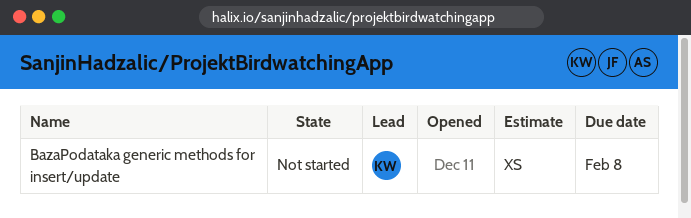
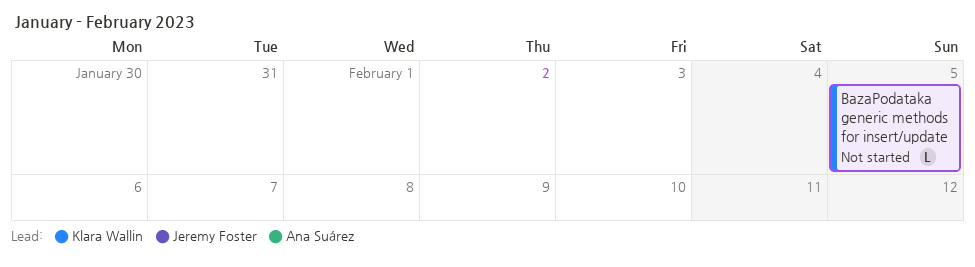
BazaPodataka generic methods for insert/update, estimate: XS -> L
BazaPodataka generic methods for insert/update, due: Feb 8 -> Feb 5

